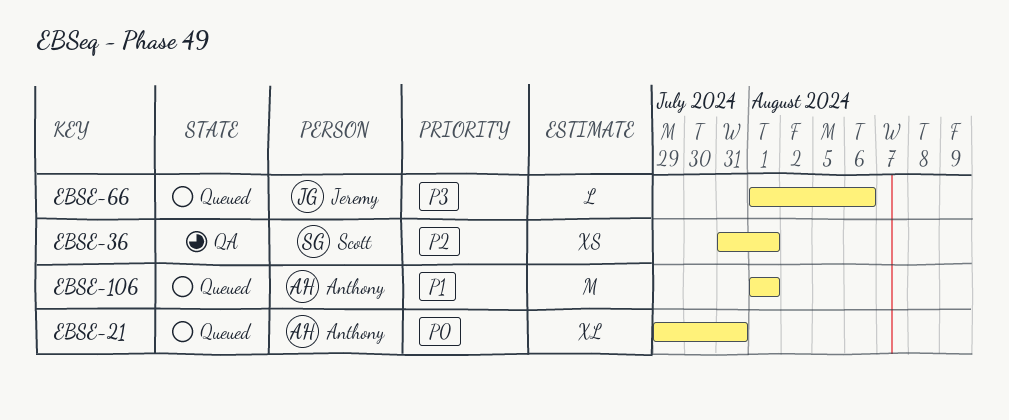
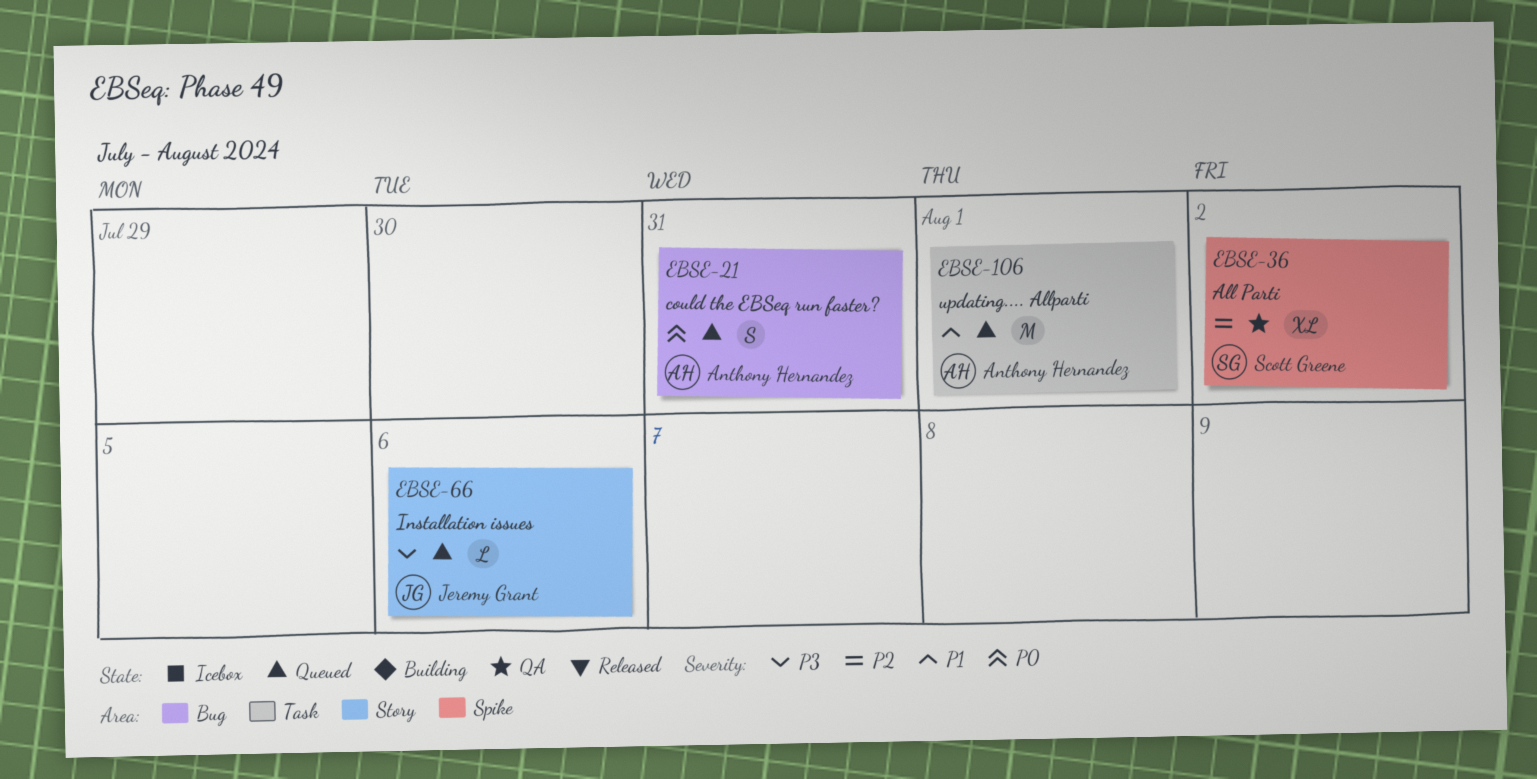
EBSE-21, estimate: XL -> S
EBSE-36, estimate: XS -> XL
EBSE-36, due: Aug 1 -> Aug 2

